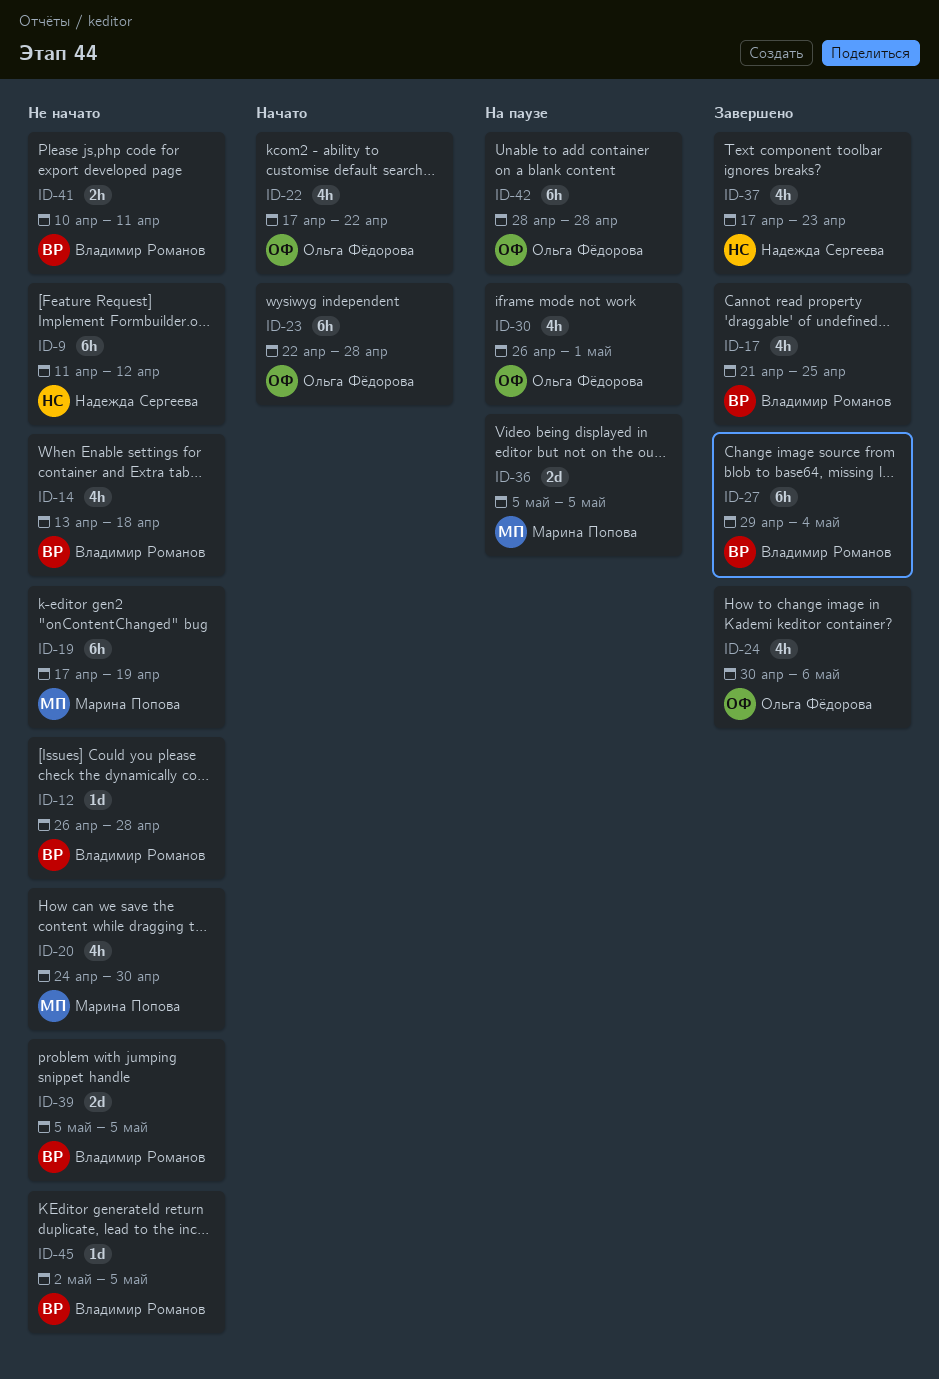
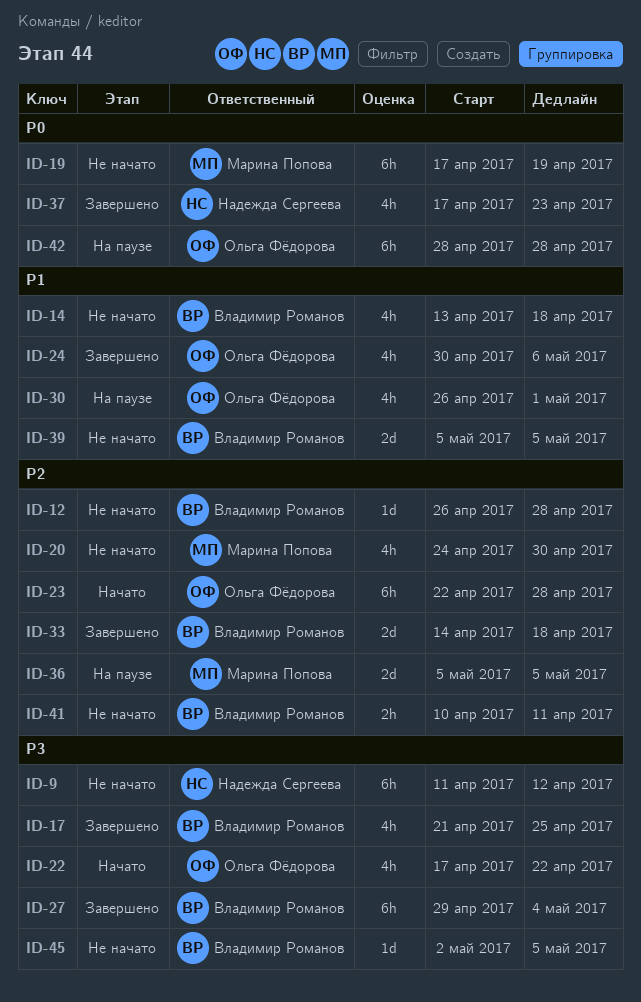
ID-33: none -> present

